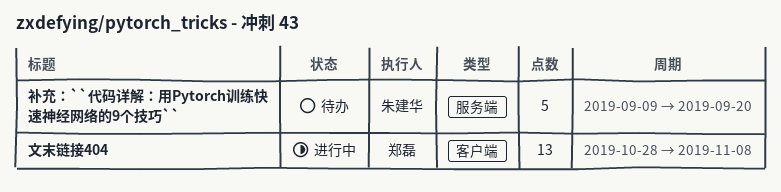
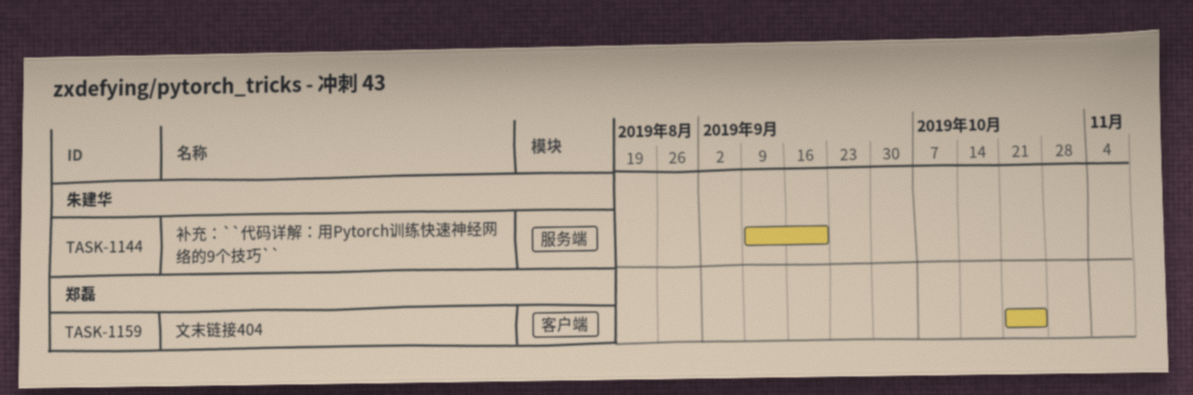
文末链接404, start: Oct 28 -> Oct 21
文末链接404, due: Nov 8 -> Oct 25

